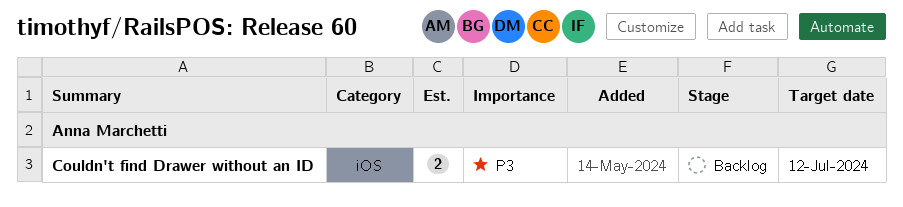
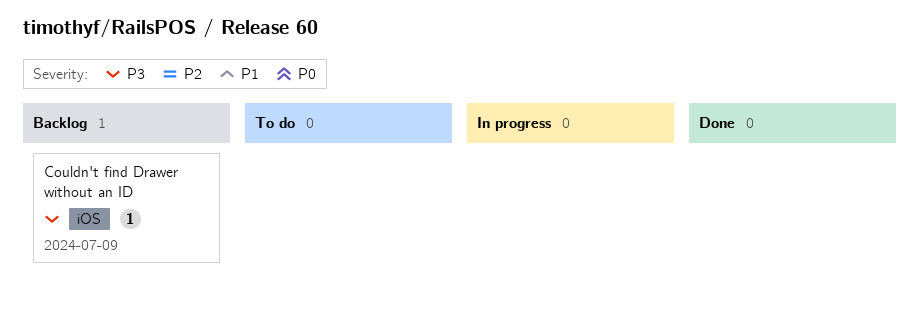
Couldn't find Drawer without an ID, estimate: 2 -> 1
Couldn't find Drawer without an ID, due: Jul 12 -> Jul 9

